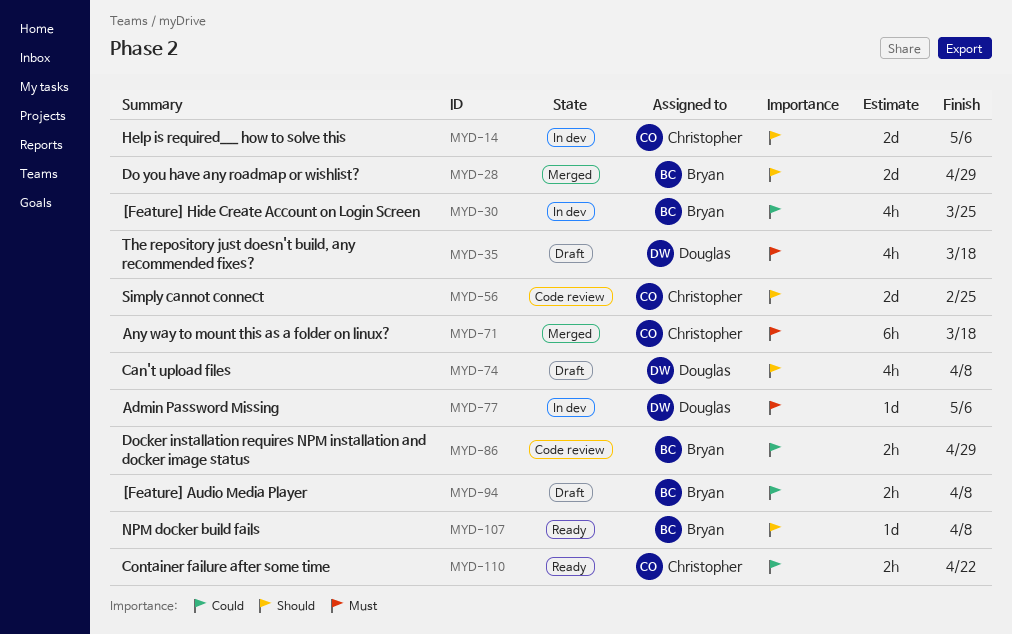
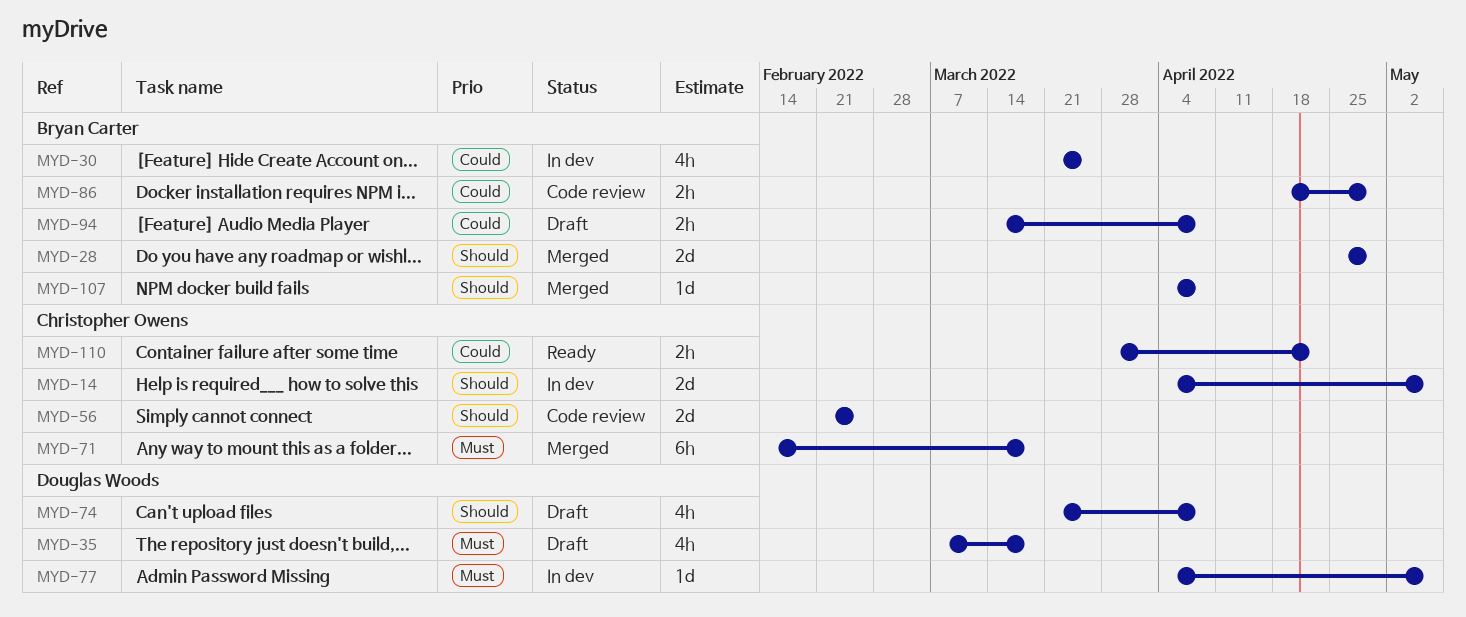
MYD-107, status: Ready -> Merged

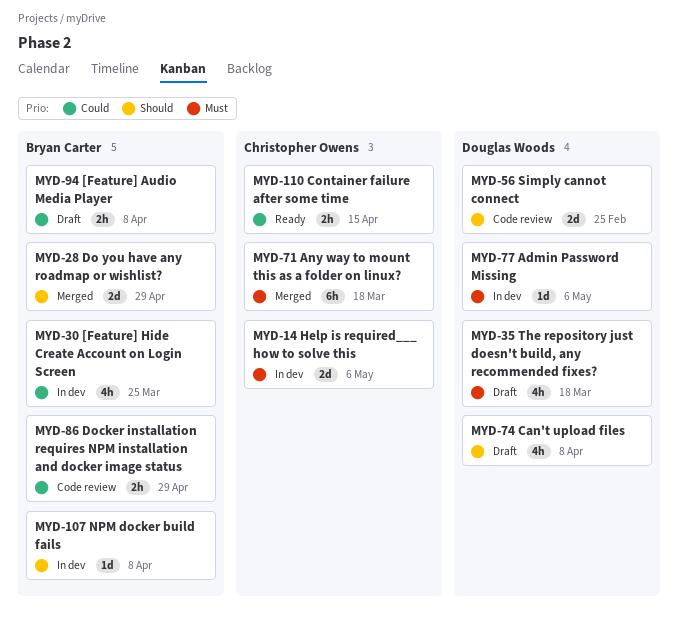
MYD-14, priority: Should -> Must
MYD-56, owner: Christopher Owens -> Douglas Woods
MYD-107, status: Merged -> In dev
MYD-110, due: Apr 22 -> Apr 15

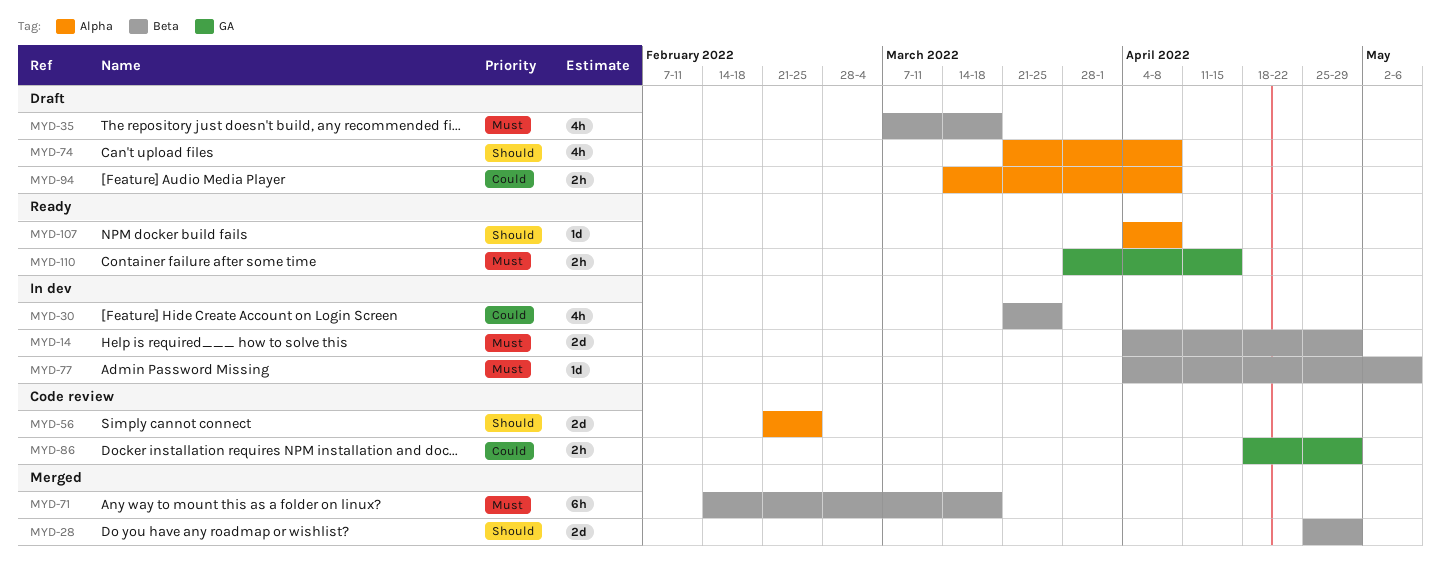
MYD-14, due: May 6 -> Apr 29
MYD-107, status: In dev -> Ready
MYD-110, priority: Could -> Must

